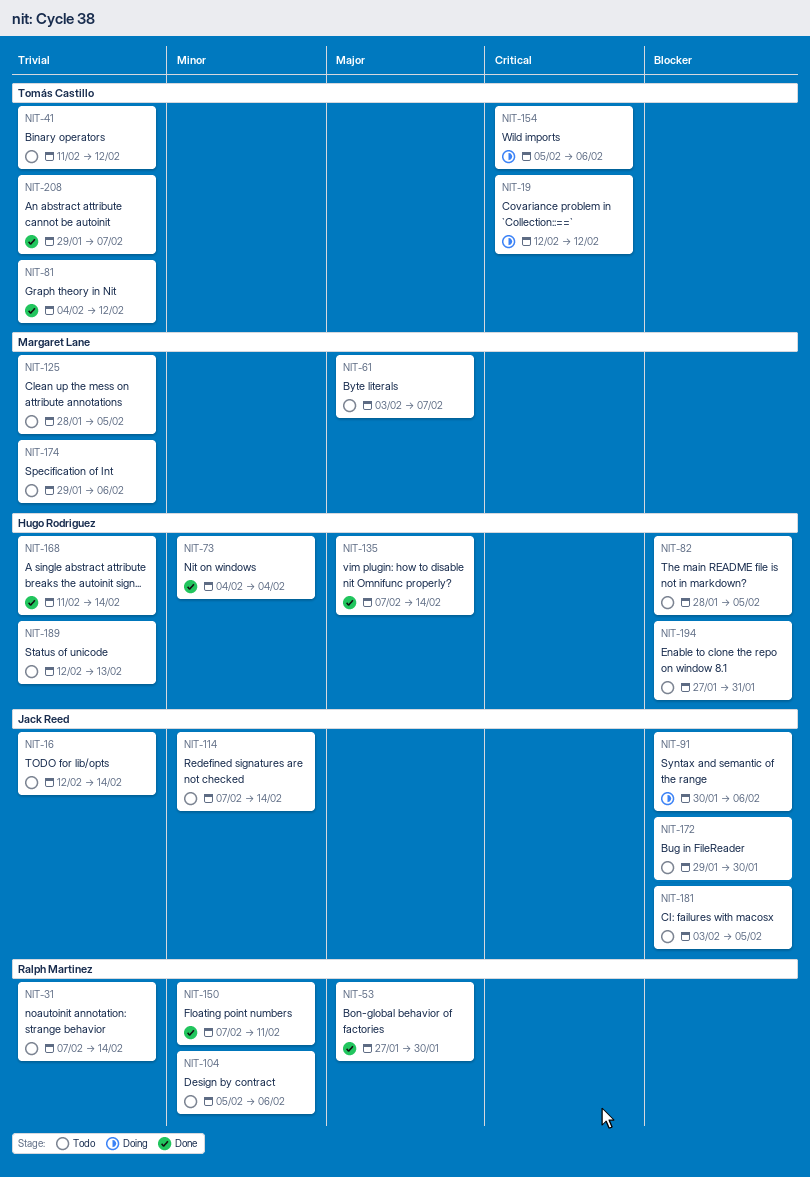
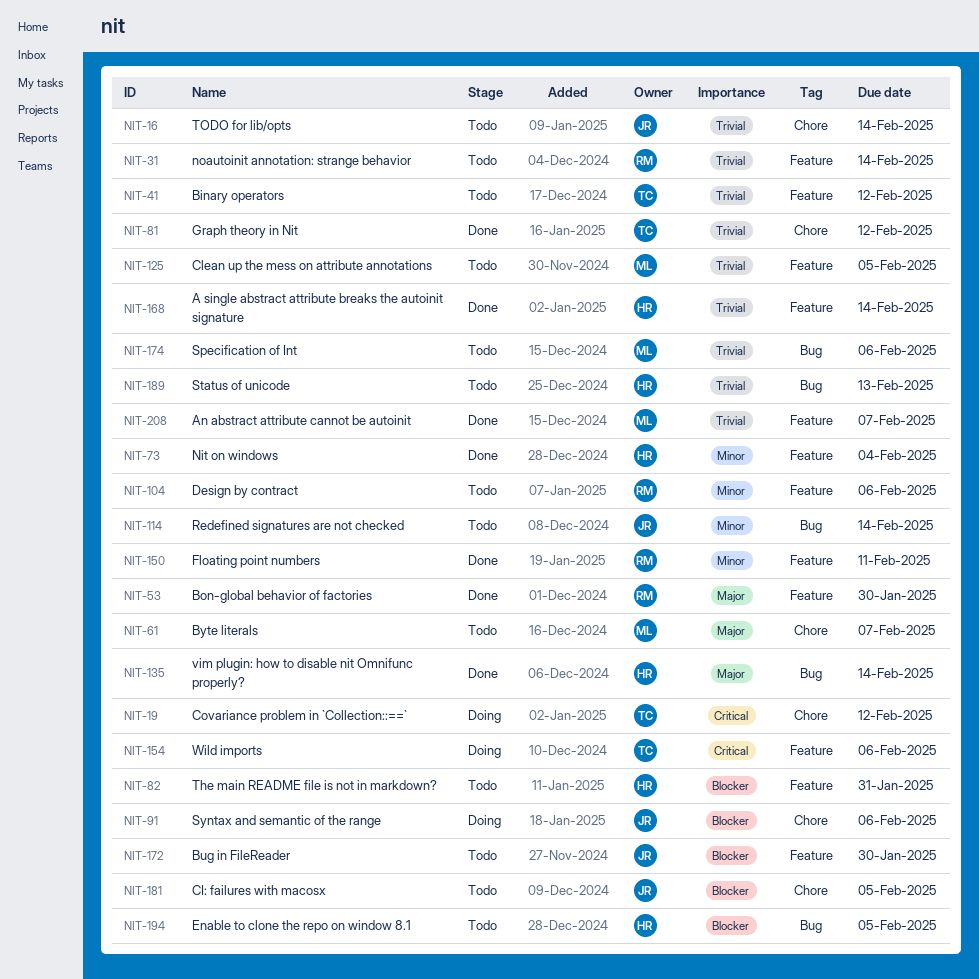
NIT-82, due: Feb 5 -> Jan 31
NIT-194, due: Jan 31 -> Feb 5
NIT-208, owner: Tomás Castillo -> Margaret Lane

